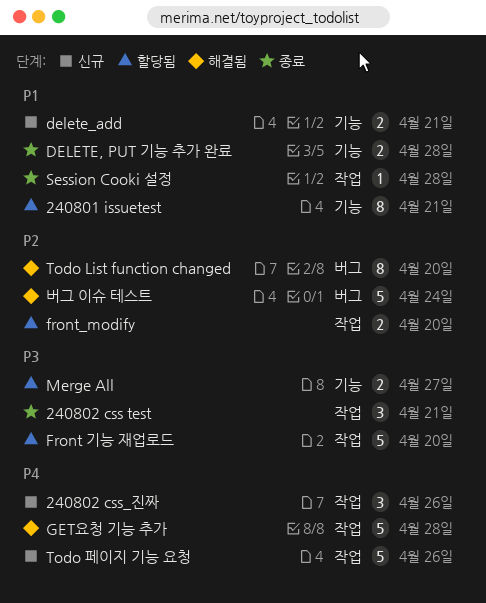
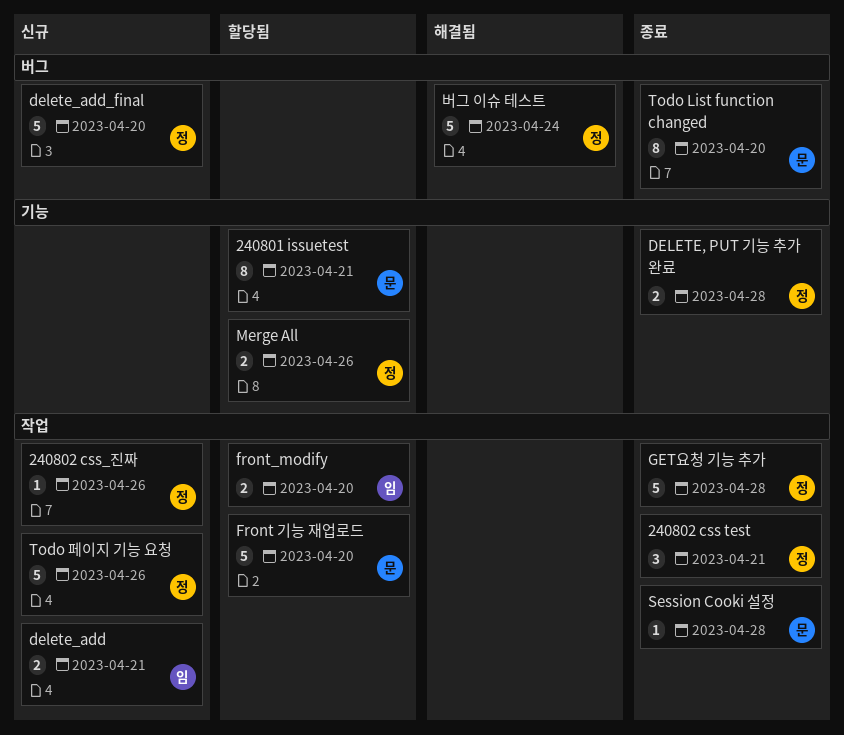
240802 css_진짜, estimate: 3 -> 1
delete_add, label: 기능 -> 작업
delete_add_final: none -> present
GET요청 기능 추가, status: 해결됨 -> 종료
Merge All, due: Apr 27 -> Apr 26
Todo List function changed, status: 해결됨 -> 종료

